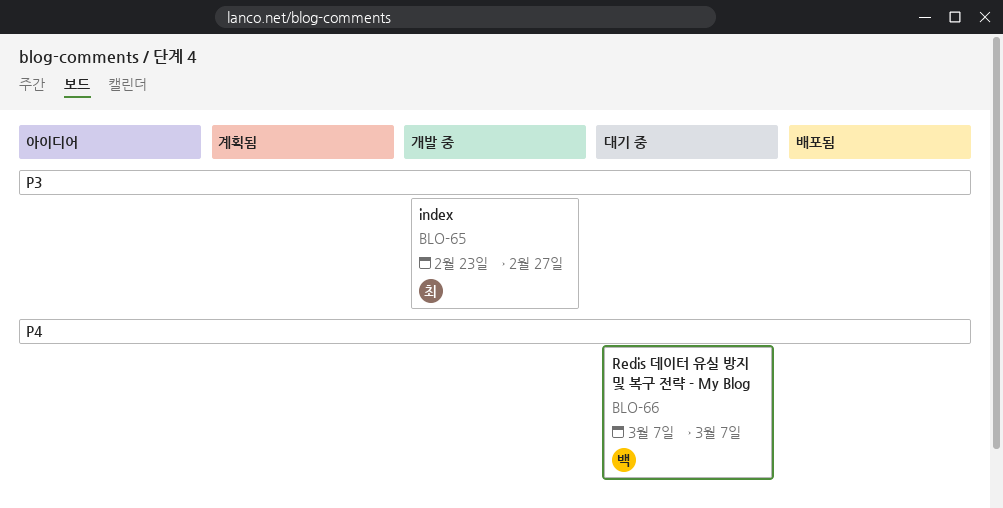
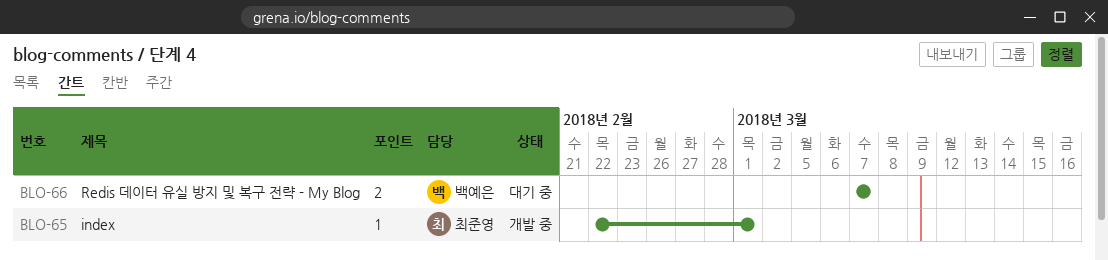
BLO-65, start: Feb 23 -> Feb 22
BLO-65, due: Feb 27 -> Mar 1

